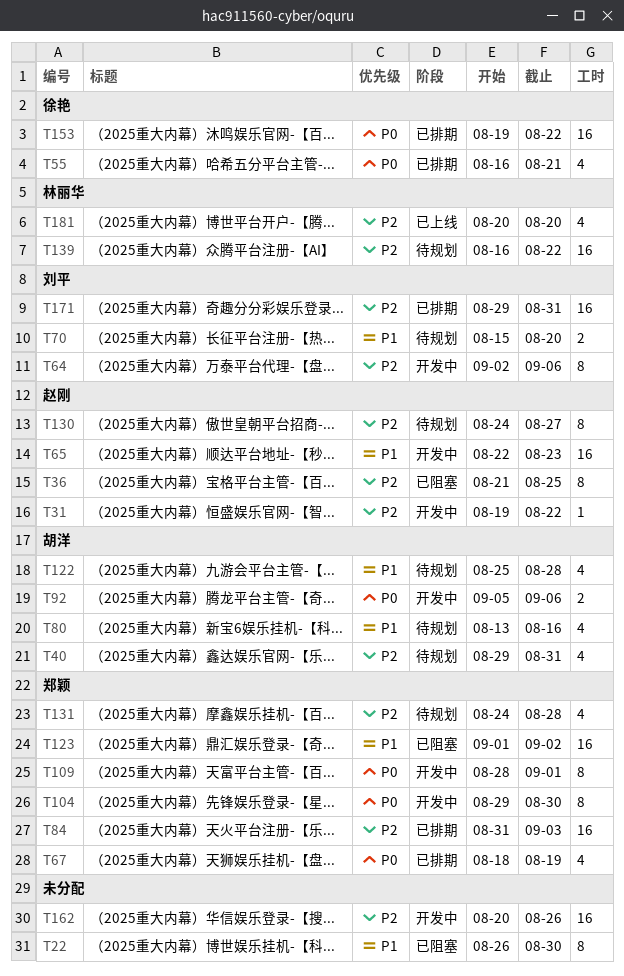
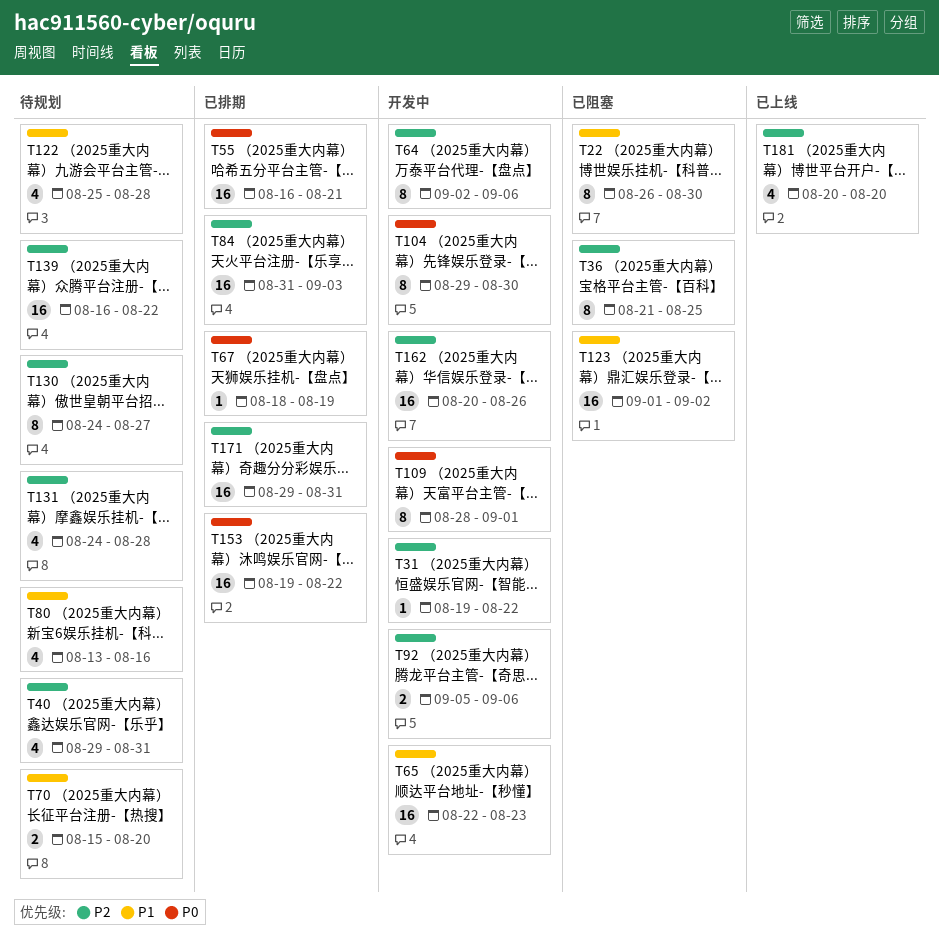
T55, estimate: 4 -> 16
T67, estimate: 4 -> 1
T92, priority: P0 -> P2

